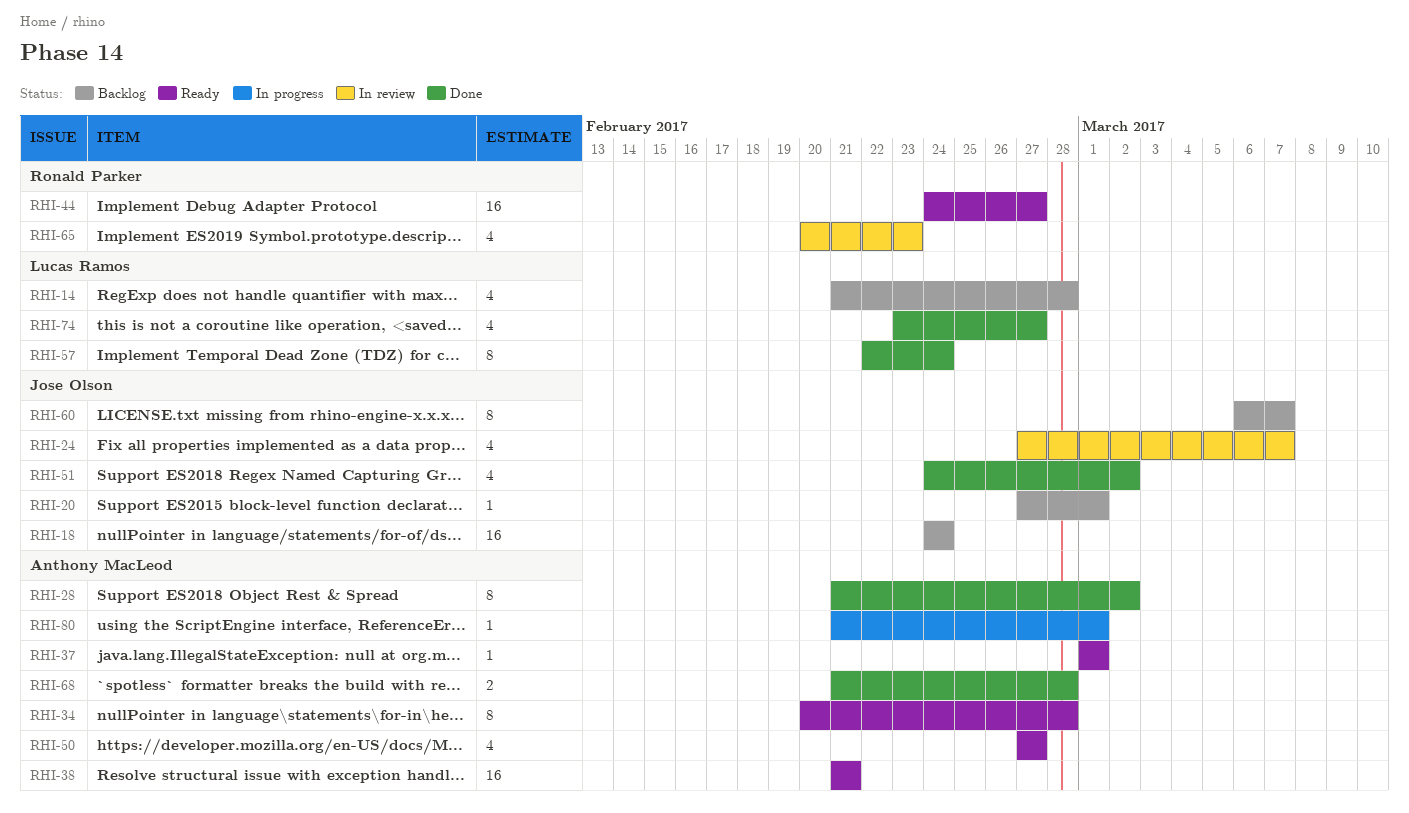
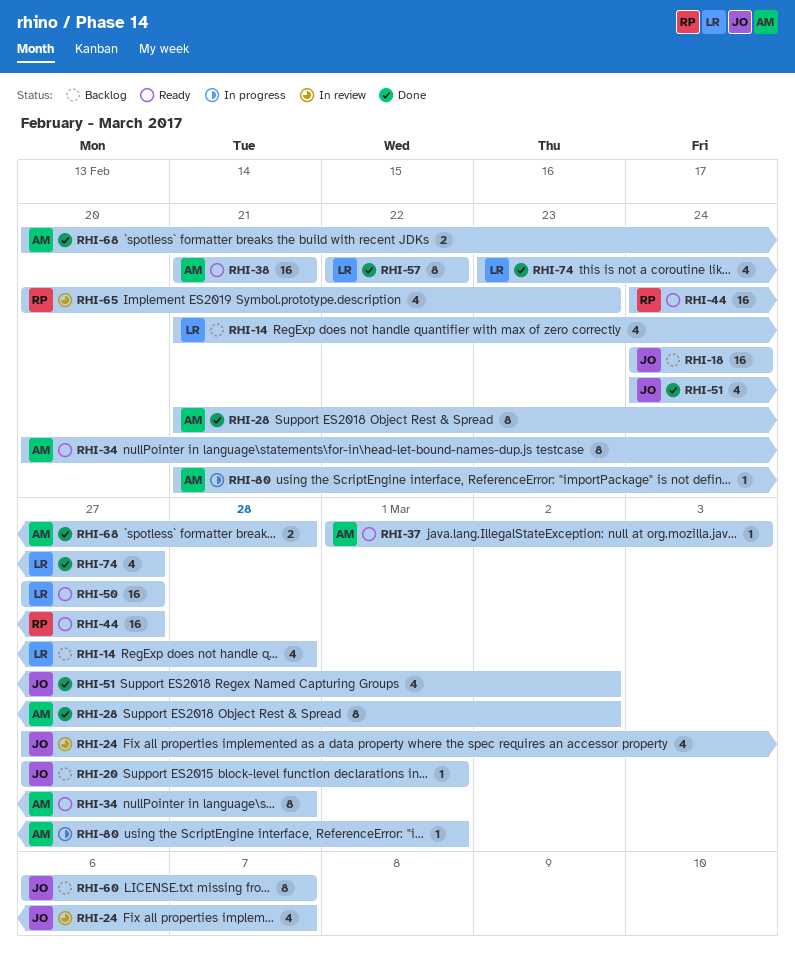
RHI-37, due: Mar 1 -> Mar 3
RHI-50, owner: Anthony MacLeod -> Lucas Ramos
RHI-50, estimate: 4 -> 16
RHI-57, due: Feb 24 -> Feb 22
RHI-68, start: Feb 21 -> Feb 20

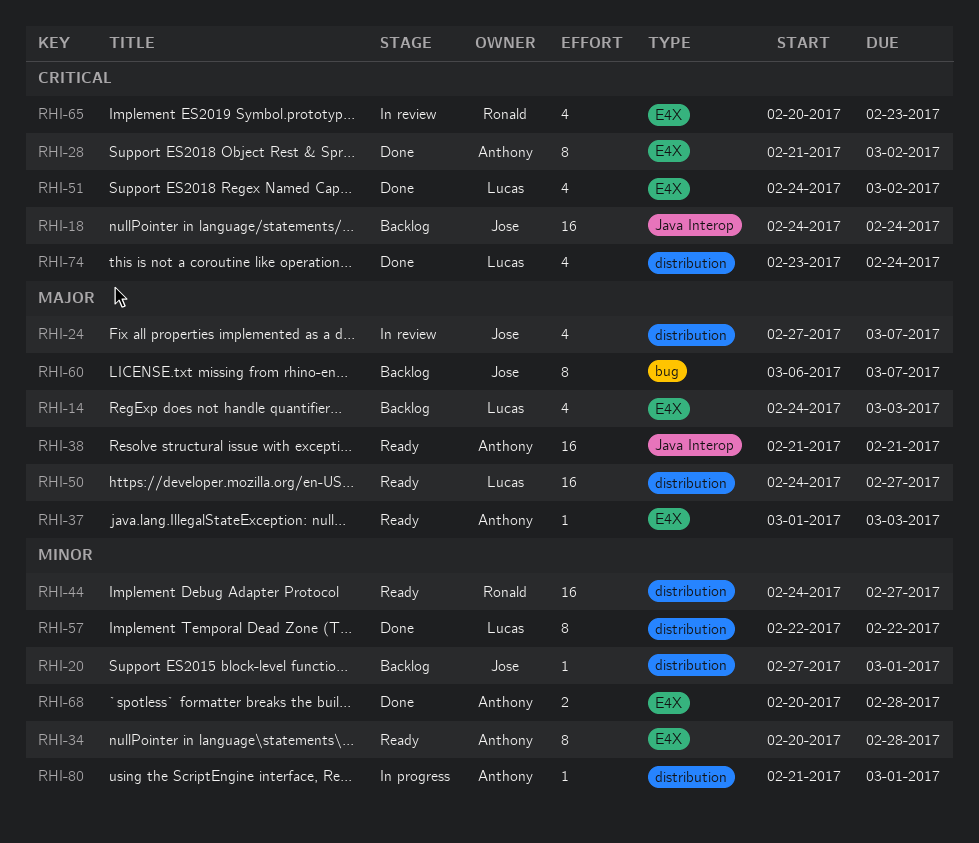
RHI-14, start: Feb 21 -> Feb 24
RHI-14, due: Feb 28 -> Mar 3
RHI-50, start: Feb 27 -> Feb 24
RHI-51, owner: Jose -> Lucas
RHI-74, due: Feb 27 -> Feb 24

